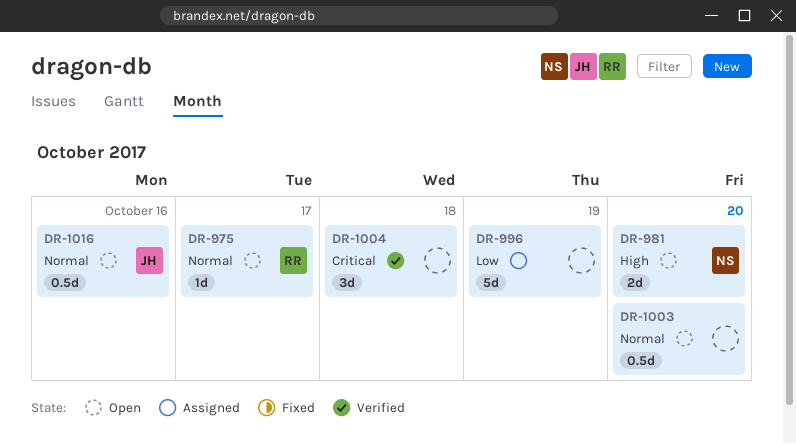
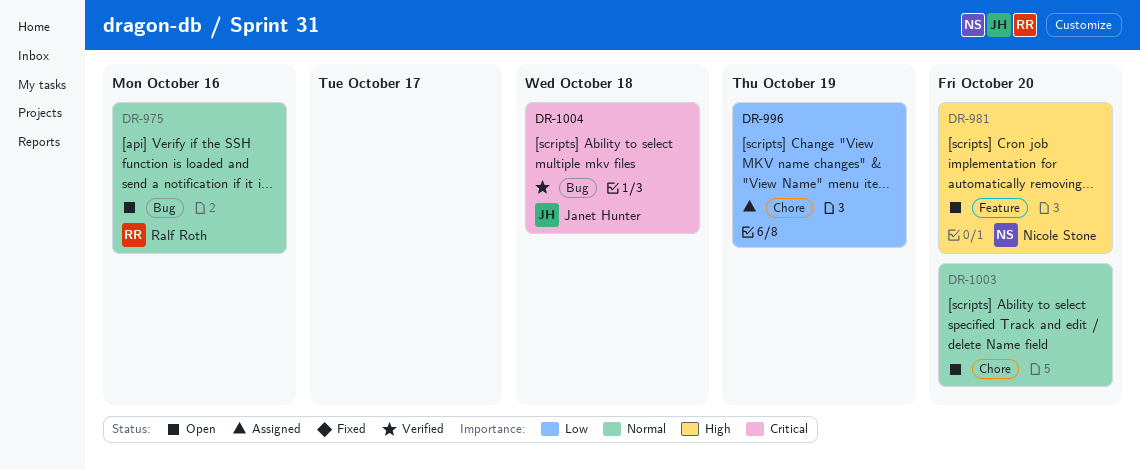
DR-975, due: Oct 17 -> Oct 16
DR-1004, owner: none -> Janet Hunter
DR-1016: present -> none

